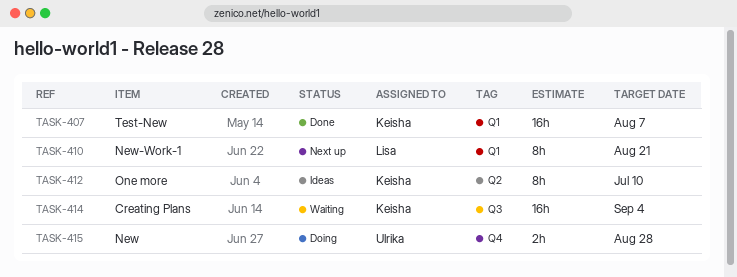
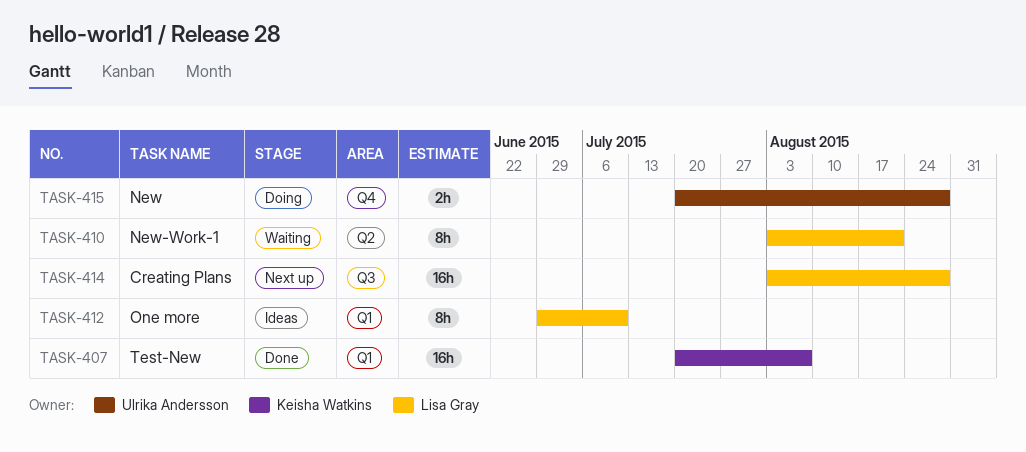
TASK-410, status: Next up -> Waiting
TASK-410, label: Q1 -> Q2
TASK-412, owner: Keisha Watkins -> Lisa Gray
TASK-412, label: Q2 -> Q1
TASK-414, status: Waiting -> Next up
TASK-414, owner: Keisha Watkins -> Lisa Gray
TASK-414, due: Sep 4 -> Aug 28

